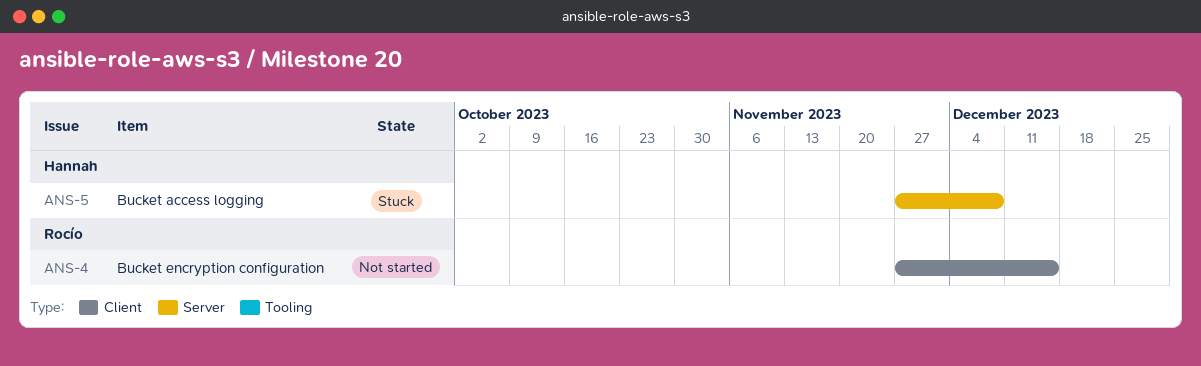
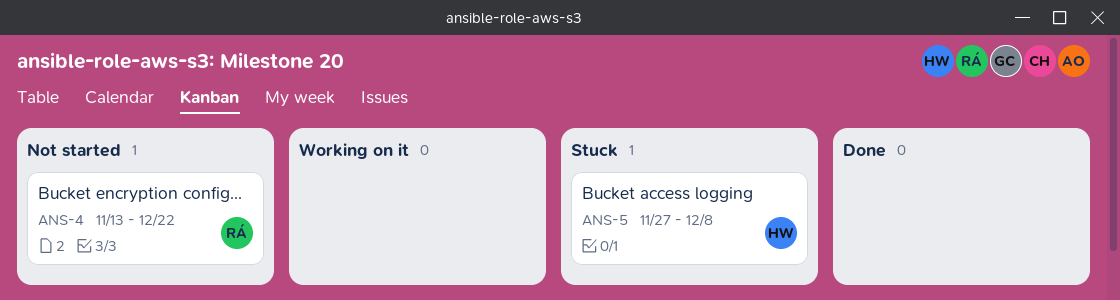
ANS-4, start: Nov 27 -> Nov 13
ANS-4, due: Dec 15 -> Dec 22

